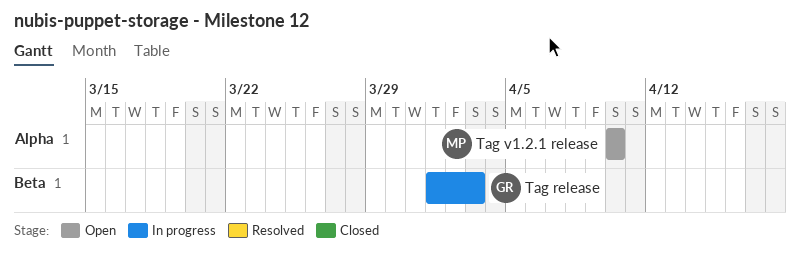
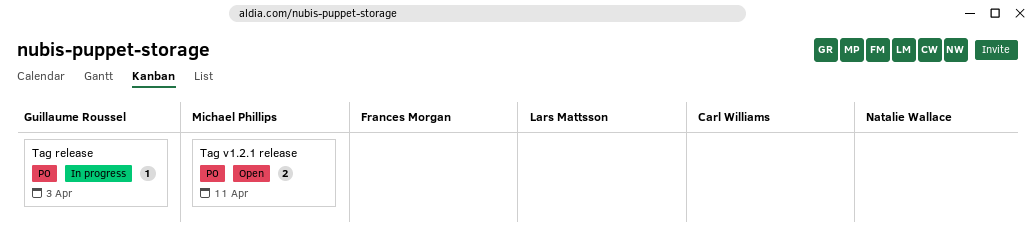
Tag v1.2.1 release, due: Apr 10 -> Apr 11

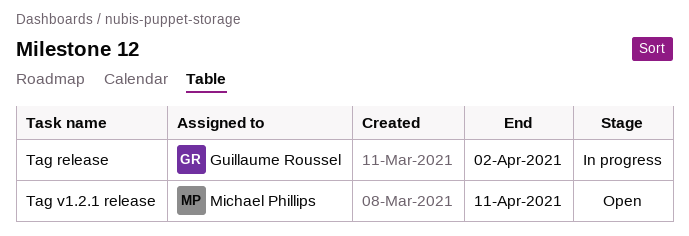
Tag release, due: Apr 3 -> Apr 2

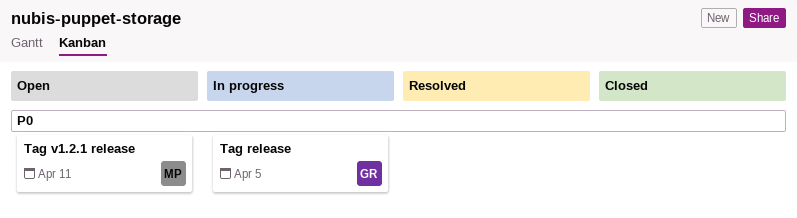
Tag release, due: Apr 2 -> Apr 5

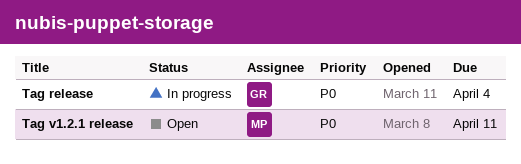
Tag release, due: Apr 5 -> Apr 4

